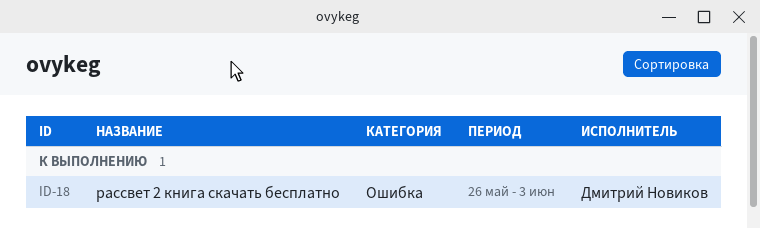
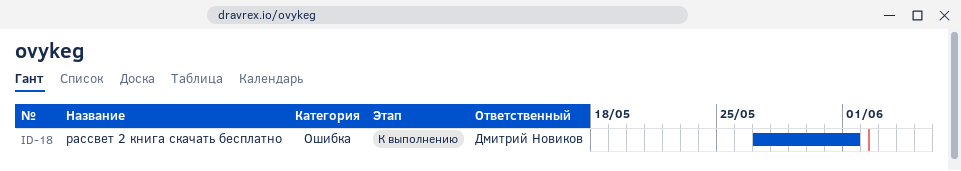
ID-18, start: May 26 -> May 27
ID-18, due: Jun 3 -> Jun 1

